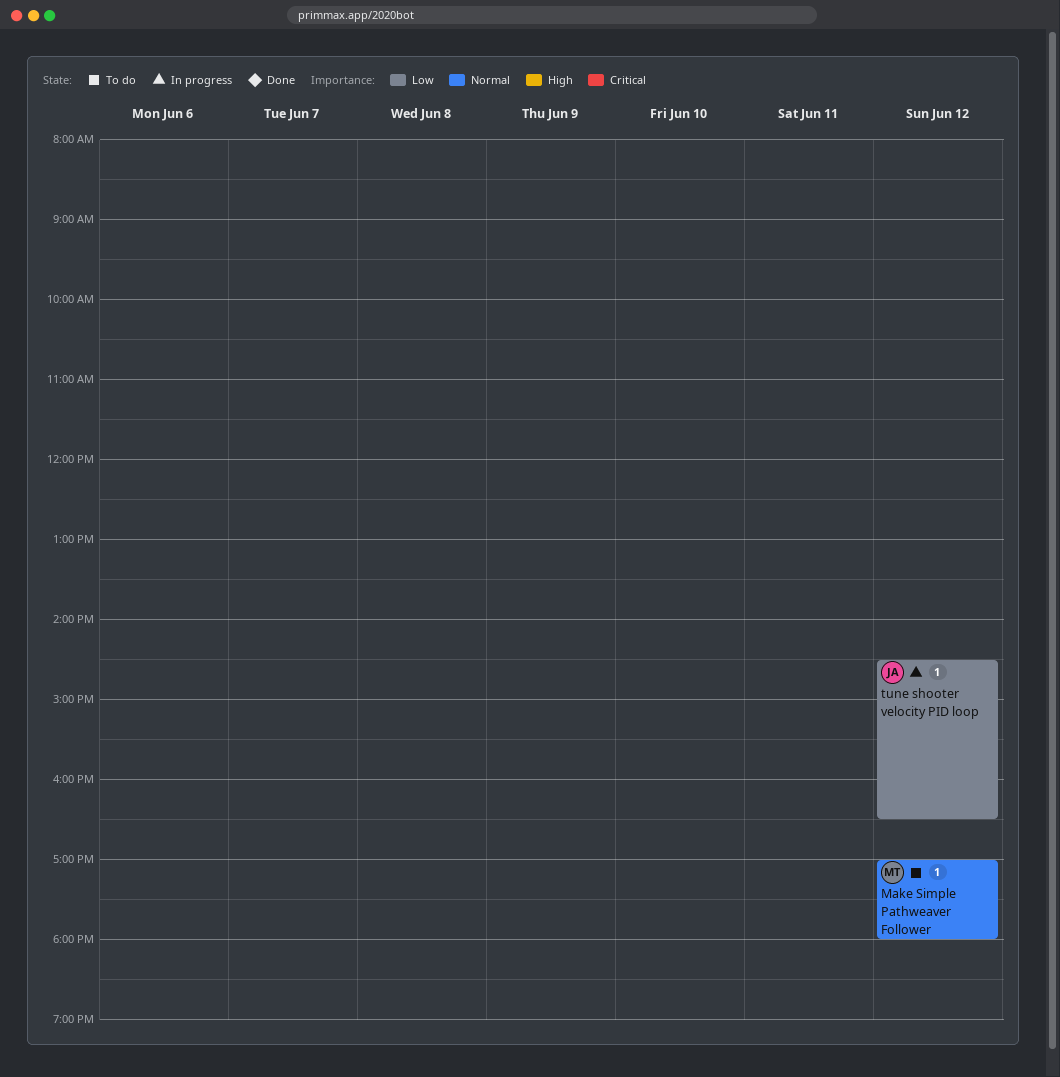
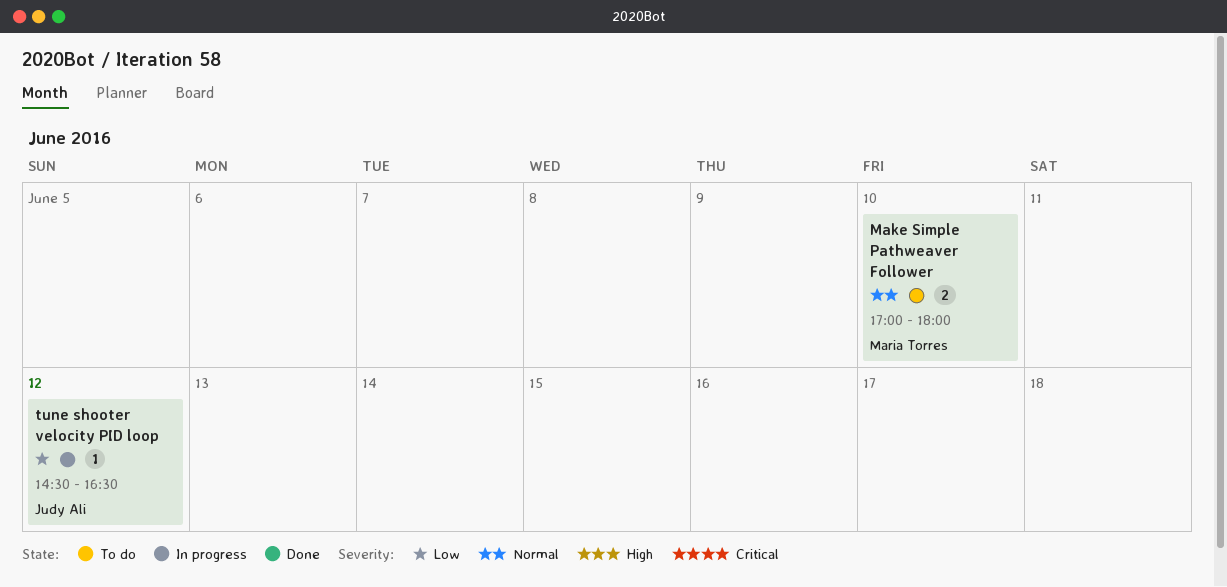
Make Simple Pathweaver Follower, estimate: 1 -> 2
Make Simple Pathweaver Follower, day: Jun 12 -> Jun 10

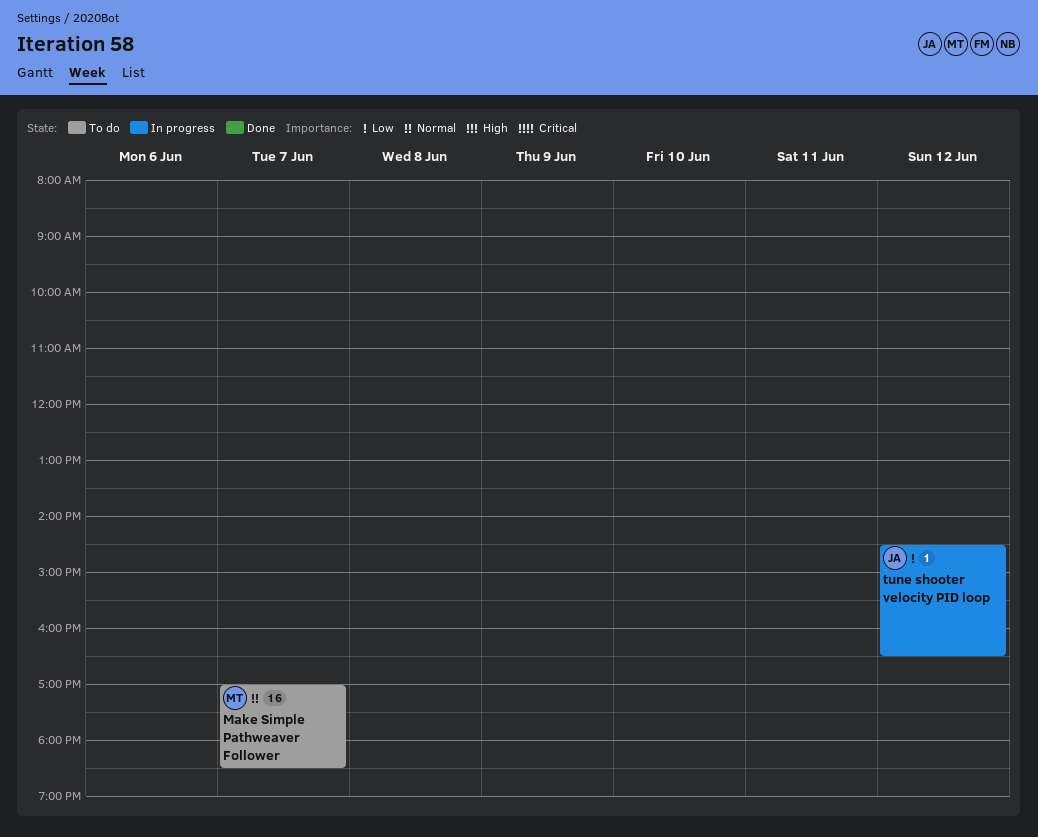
Make Simple Pathweaver Follower, estimate: 2 -> 16
Make Simple Pathweaver Follower, day: Jun 10 -> Jun 7
Make Simple Pathweaver Follower, ends: 18:00 -> 18:30

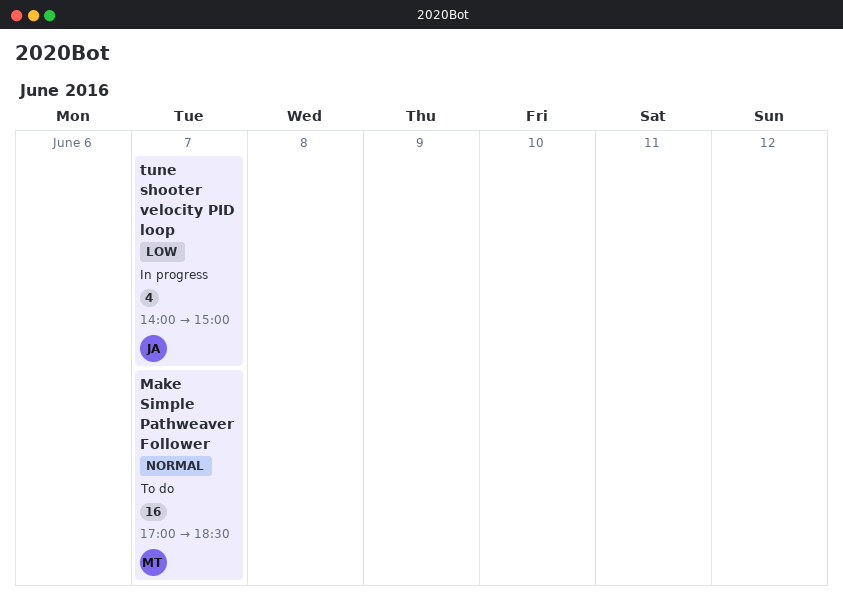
tune shooter velocity PID loop, estimate: 1 -> 4
tune shooter velocity PID loop, day: Jun 12 -> Jun 7
tune shooter velocity PID loop, begins: 14:30 -> 14:00
tune shooter velocity PID loop, ends: 16:30 -> 15:00

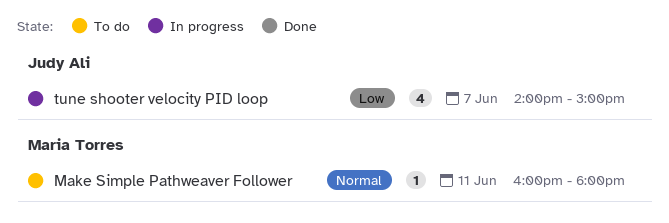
Make Simple Pathweaver Follower, estimate: 16 -> 1
Make Simple Pathweaver Follower, day: Jun 7 -> Jun 11
Make Simple Pathweaver Follower, begins: 17:00 -> 16:00
Make Simple Pathweaver Follower, ends: 18:30 -> 18:00

